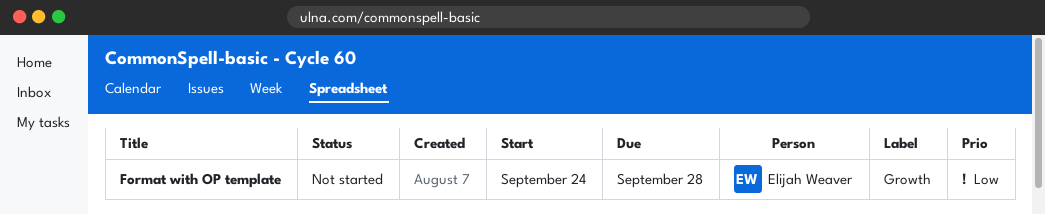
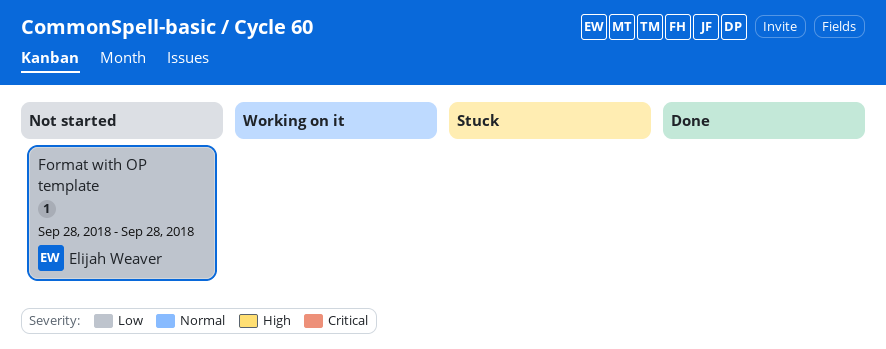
Format with OP template, start: Sep 24 -> Sep 28

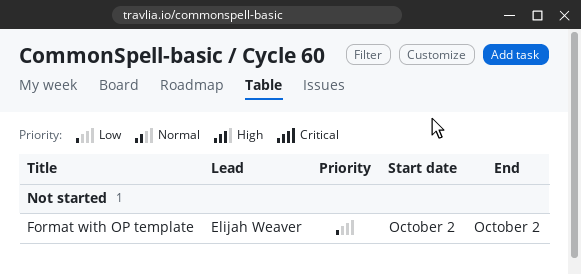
Format with OP template, start: Sep 28 -> Oct 2
Format with OP template, due: Sep 28 -> Oct 2

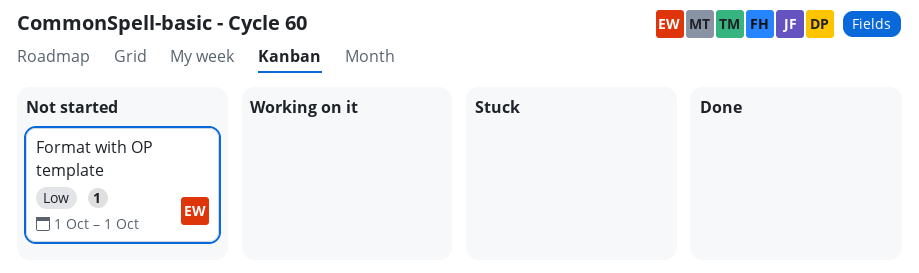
Format with OP template, start: Oct 2 -> Oct 1
Format with OP template, due: Oct 2 -> Oct 1

